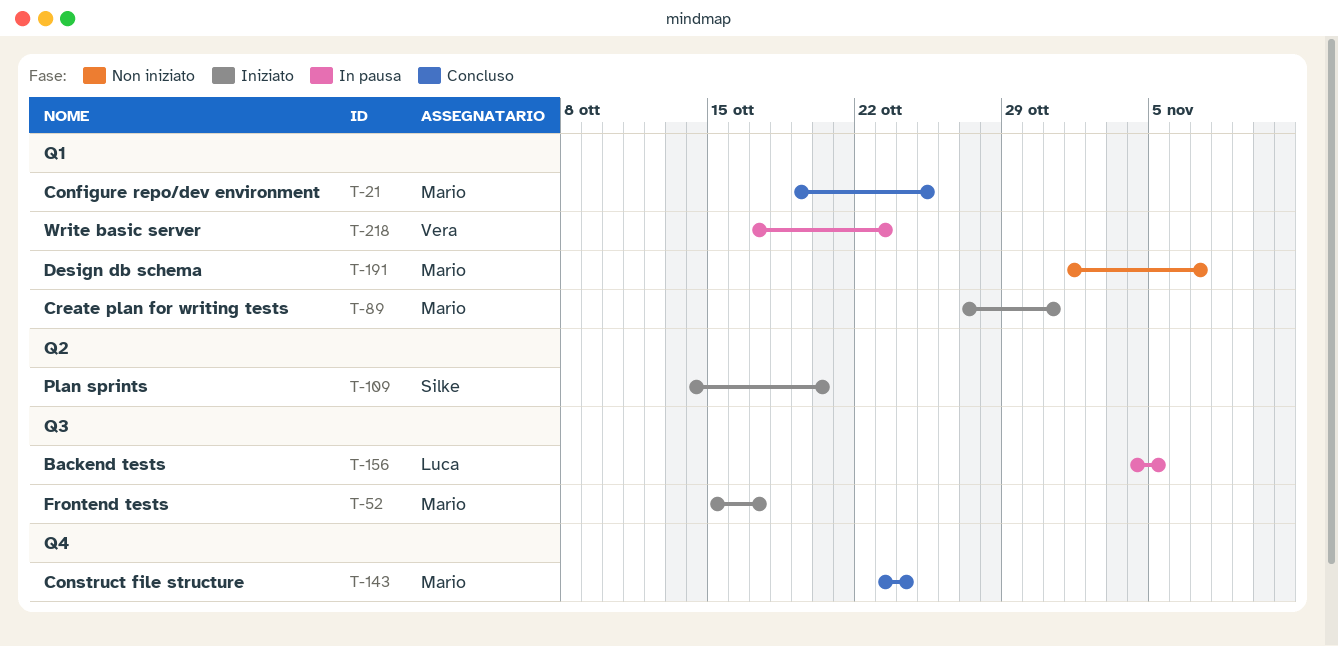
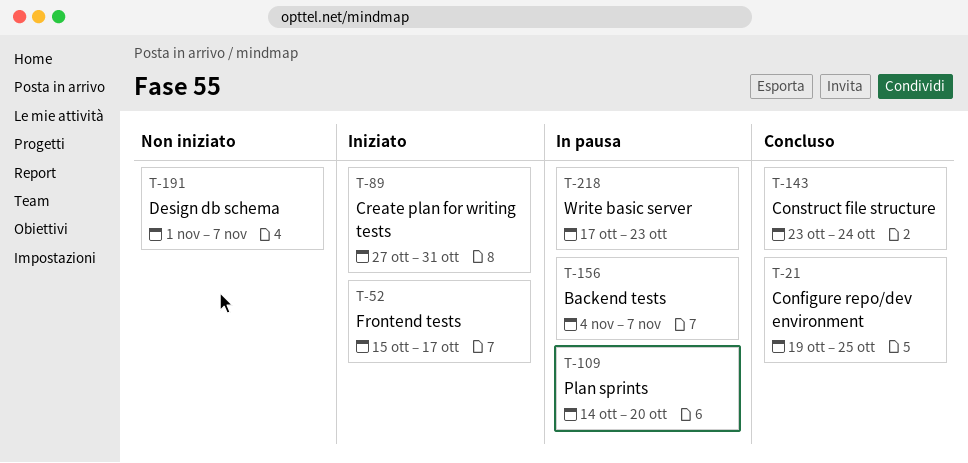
T-109, status: Iniziato -> In pausa
T-156, due: Nov 5 -> Nov 7

